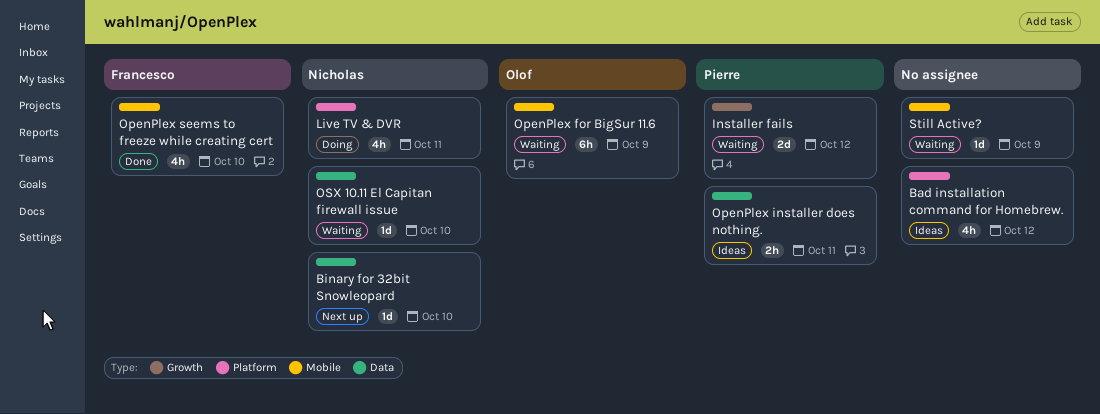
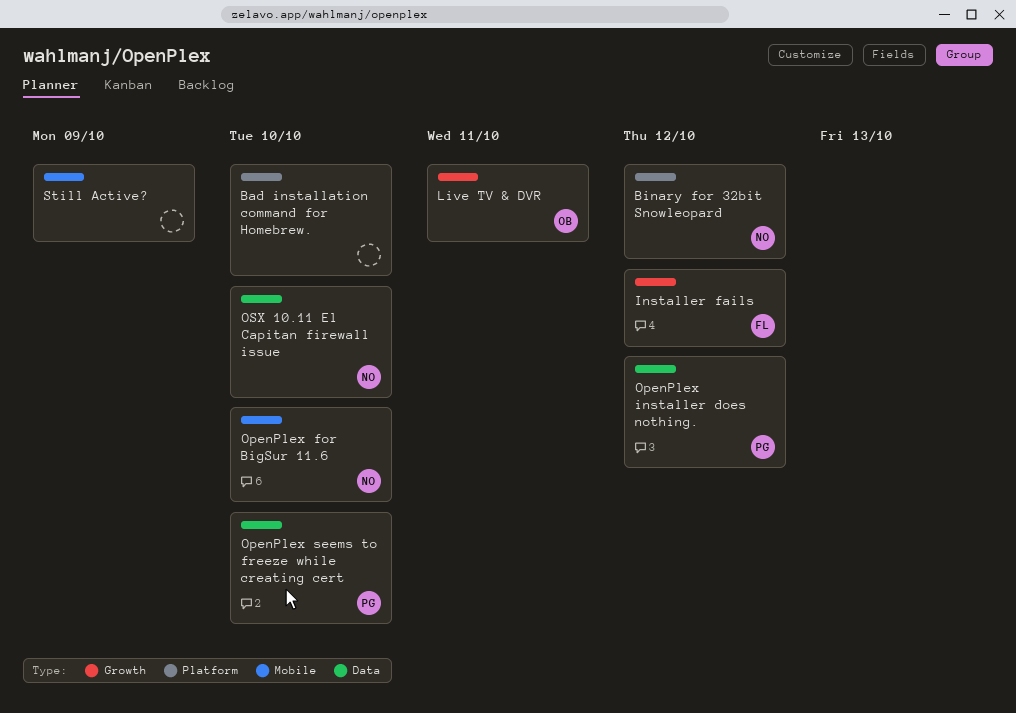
Bad installation command for Homebrew., due: Oct 12 -> Oct 10
Binary for 32bit Snowleopard, label: Data -> Platform
Binary for 32bit Snowleopard, due: Oct 10 -> Oct 12
Installer fails, owner: Pierre -> Francesco
Live TV & DVR, owner: Nicholas -> Olof
Live TV & DVR, label: Platform -> Growth
OpenPlex for BigSur 11.6, owner: Olof -> Nicholas
OpenPlex for BigSur 11.6, due: Oct 9 -> Oct 10
OpenPlex installer does nothing., due: Oct 11 -> Oct 12
OpenPlex seems to freeze while creating cert, owner: Francesco -> Pierre
OpenPlex seems to freeze while creating cert, label: Mobile -> Data

